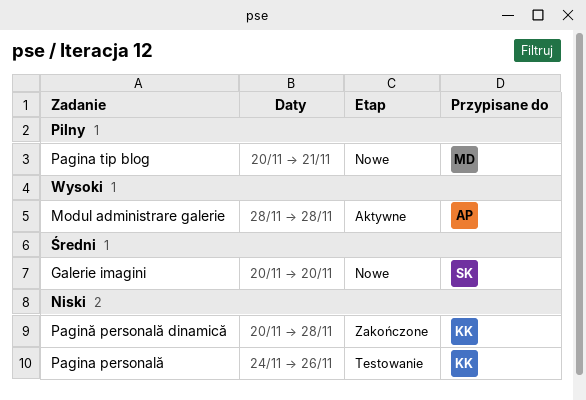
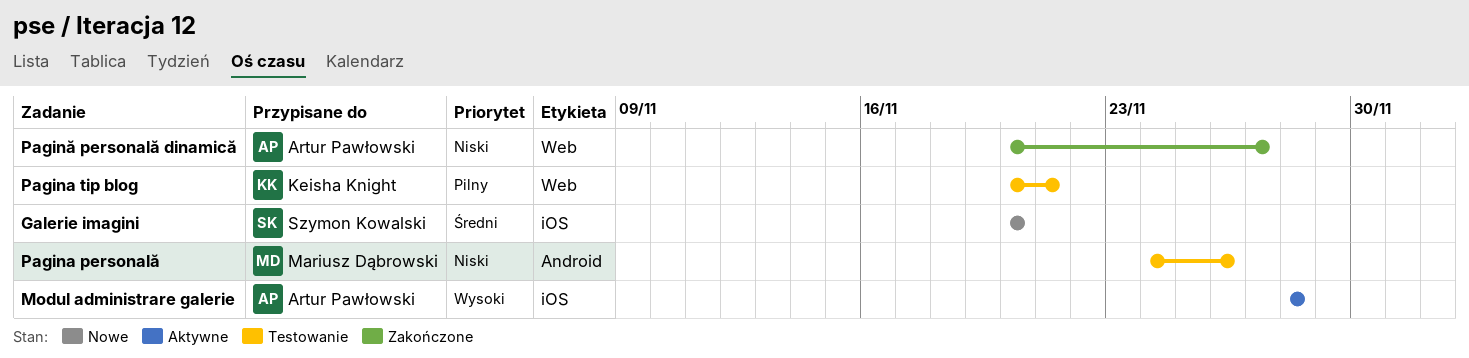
Pagina personală, owner: Keisha Knight -> Mariusz Dąbrowski
Pagina tip blog, status: Nowe -> Testowanie
Pagina tip blog, owner: Mariusz Dąbrowski -> Keisha Knight
Pagină personală dinamică, owner: Keisha Knight -> Artur Pawłowski
Pagină personală dinamică, due: Nov 28 -> Nov 27

